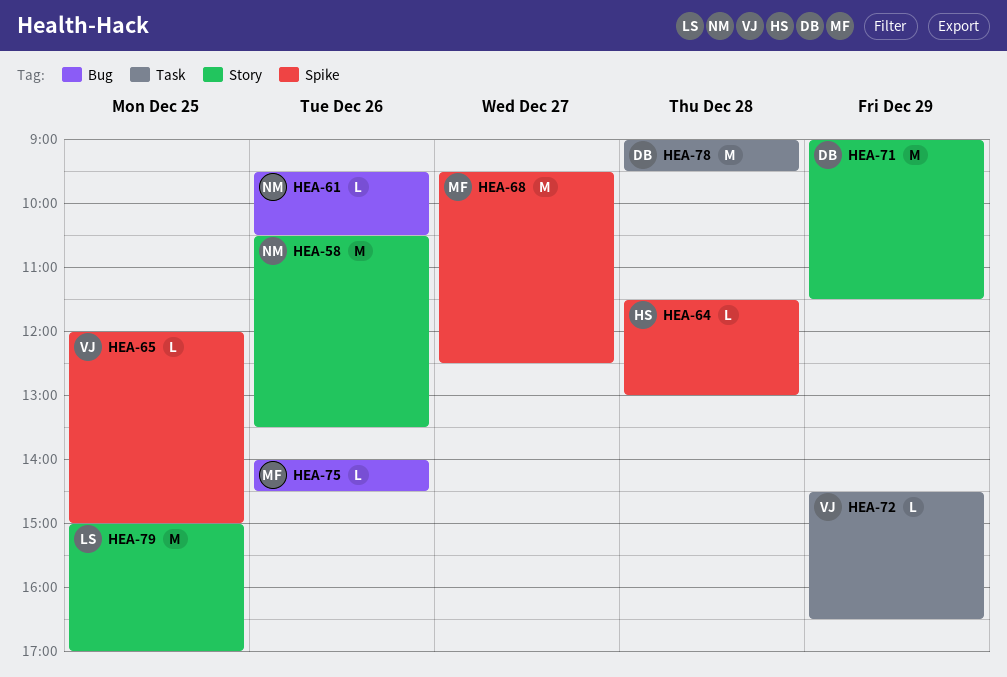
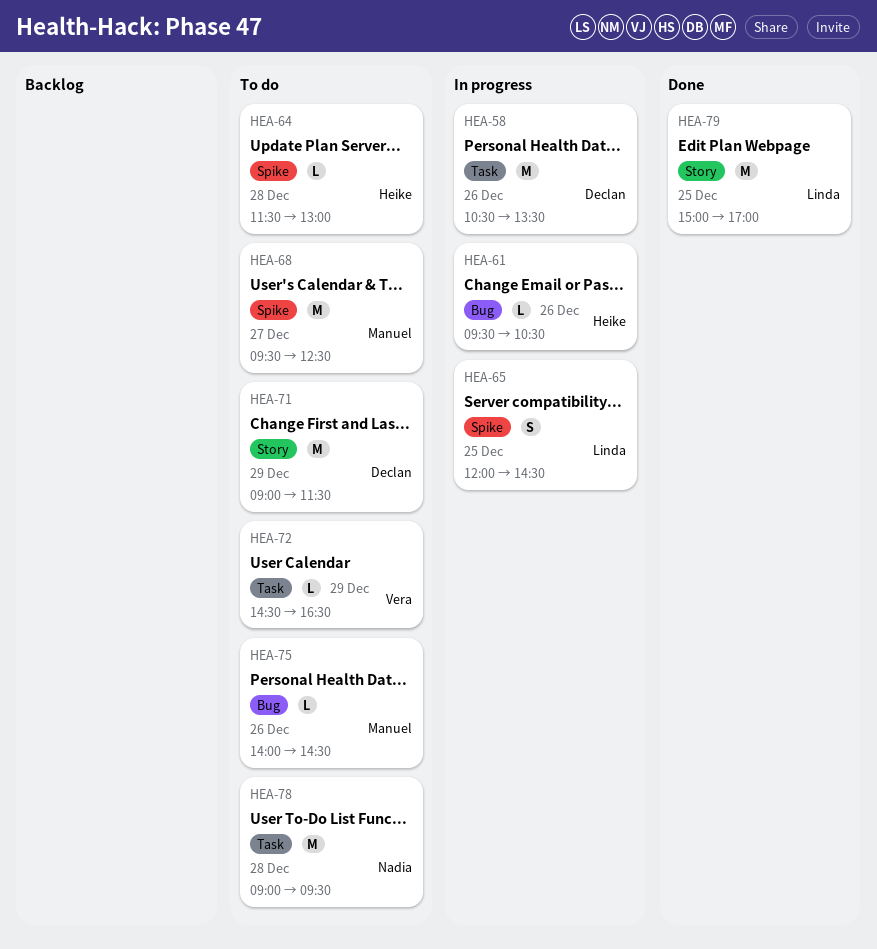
HEA-58, owner: Nadia -> Declan
HEA-58, label: Story -> Task
HEA-61, owner: Nadia -> Heike
HEA-65, owner: Vera -> Linda
HEA-65, estimate: L -> S
HEA-65, ends: 15:00 -> 14:30
HEA-78, owner: Declan -> Nadia

